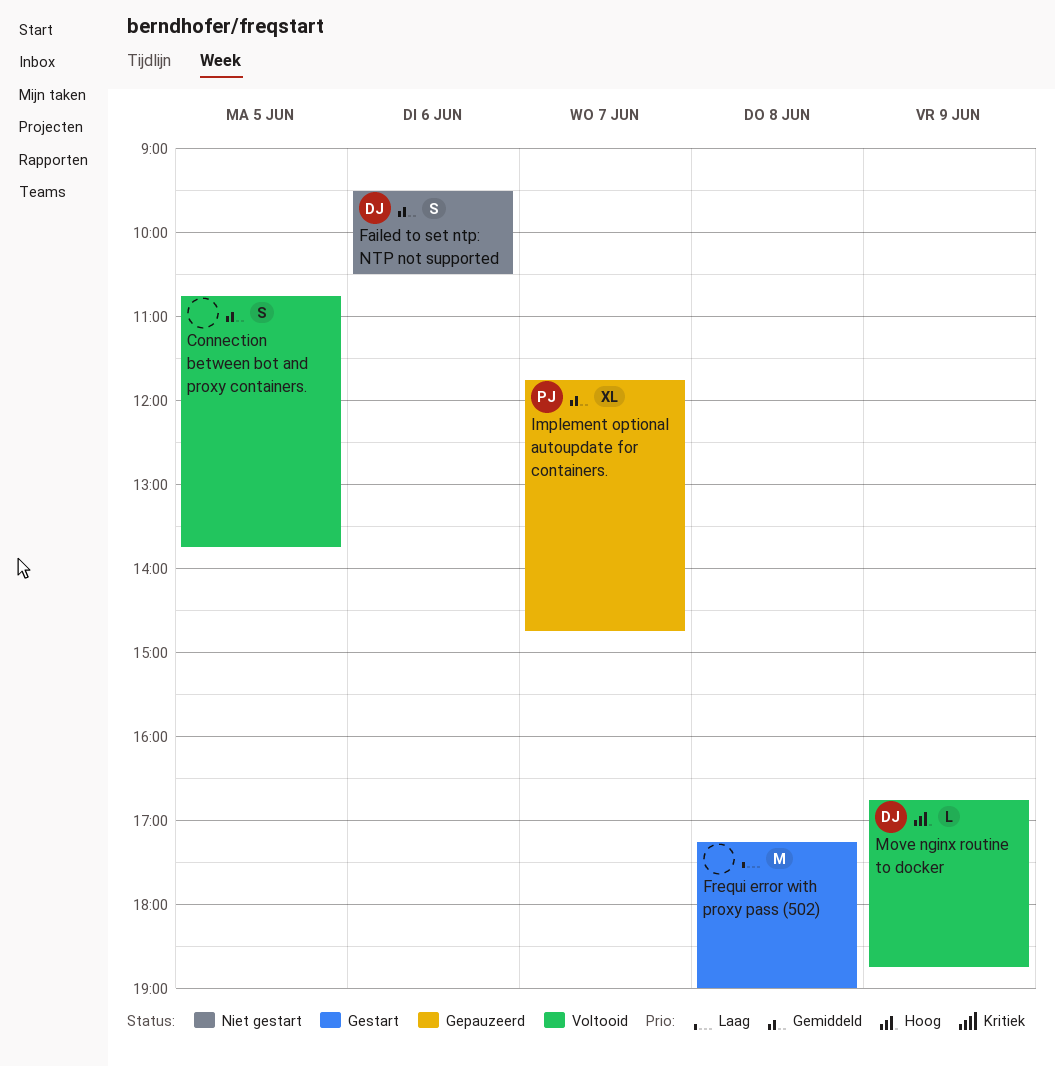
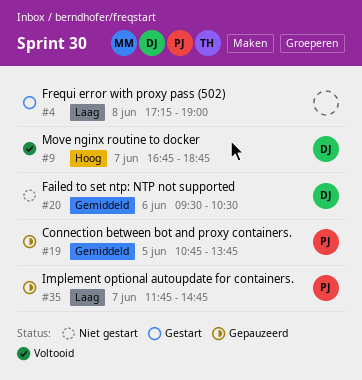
Connection between bot and proxy containers., status: Voltooid -> Gepauzeerd
Connection between bot and proxy containers., owner: none -> PJ
Implement optional autoupdate for containers., priority: Gemiddeld -> Laag
Move nginx routine to docker, day: Jun 9 -> Jun 7

